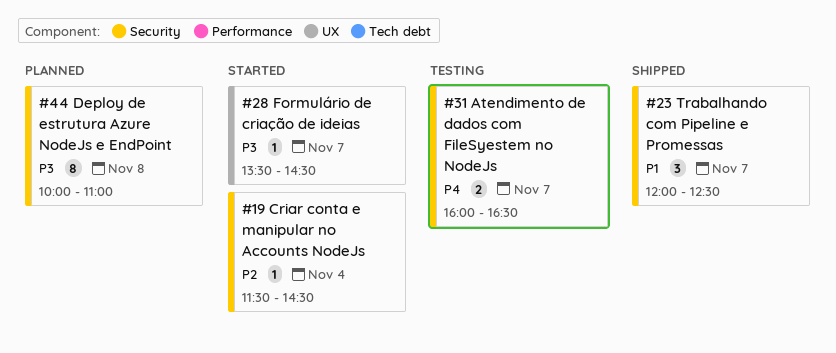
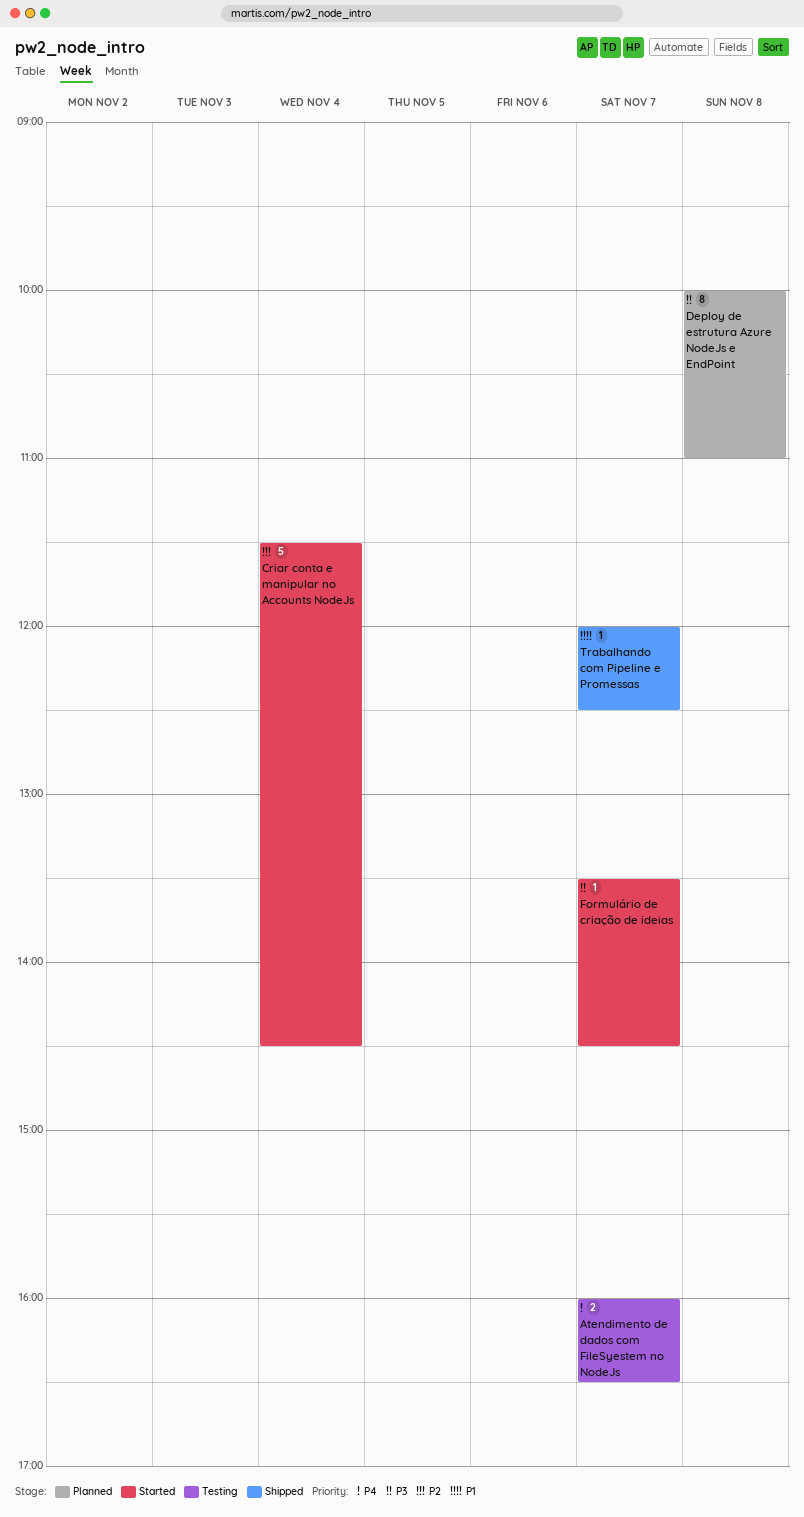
Criar conta e manipular no Accounts NodeJs, estimate: 1 -> 5
Trabalhando com Pipeline e Promessas, estimate: 3 -> 1

